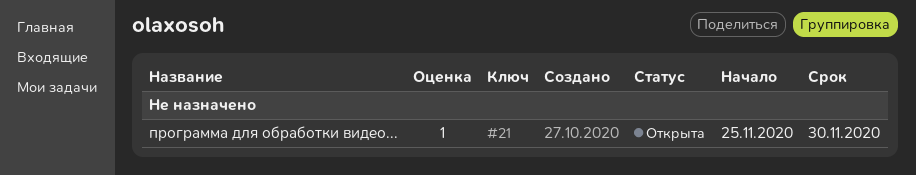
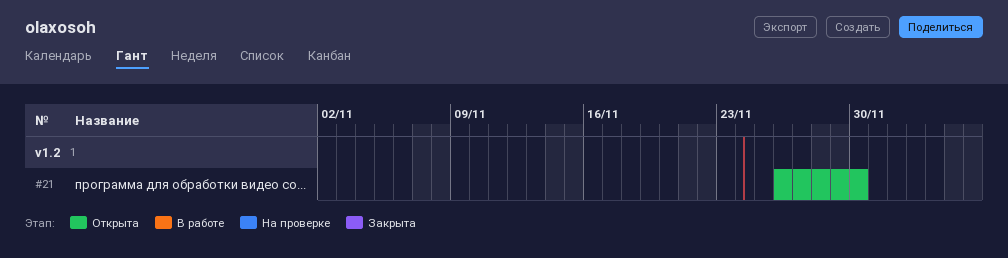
#21, start: Nov 25 -> Nov 26

